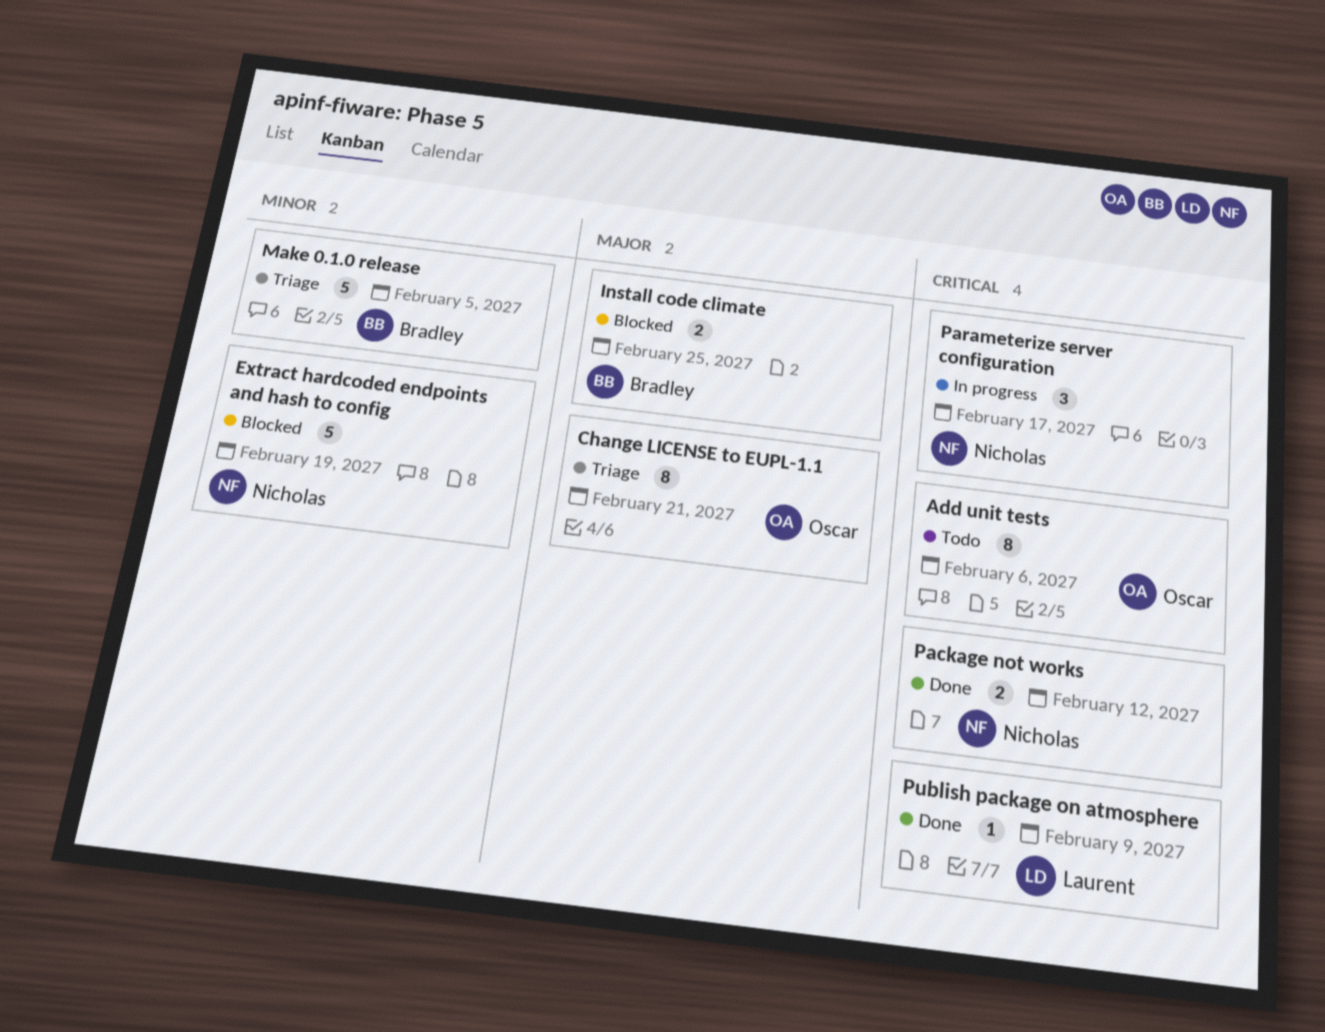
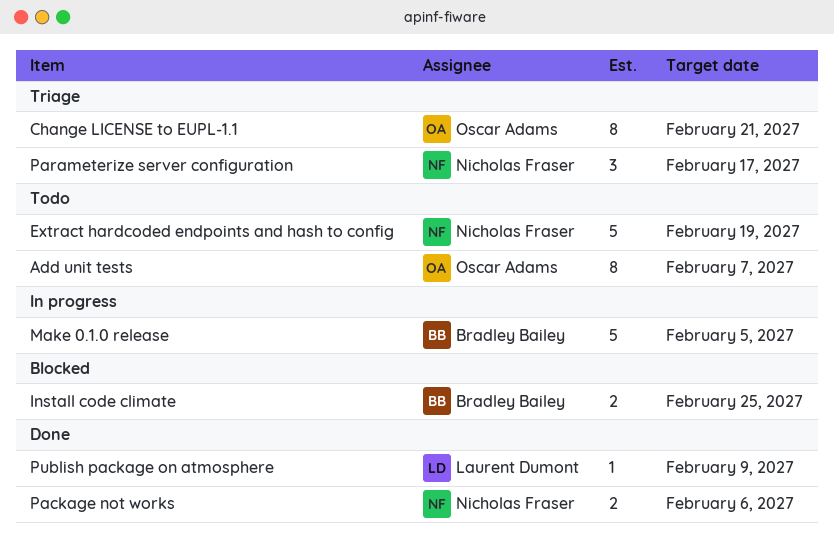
Add unit tests, due: Feb 6 -> Feb 7
Extract hardcoded endpoints and hash to config, status: Blocked -> Todo
Make 0.1.0 release, status: Triage -> In progress
Package not works, due: Feb 12 -> Feb 6
Parameterize server configuration, status: In progress -> Triage

